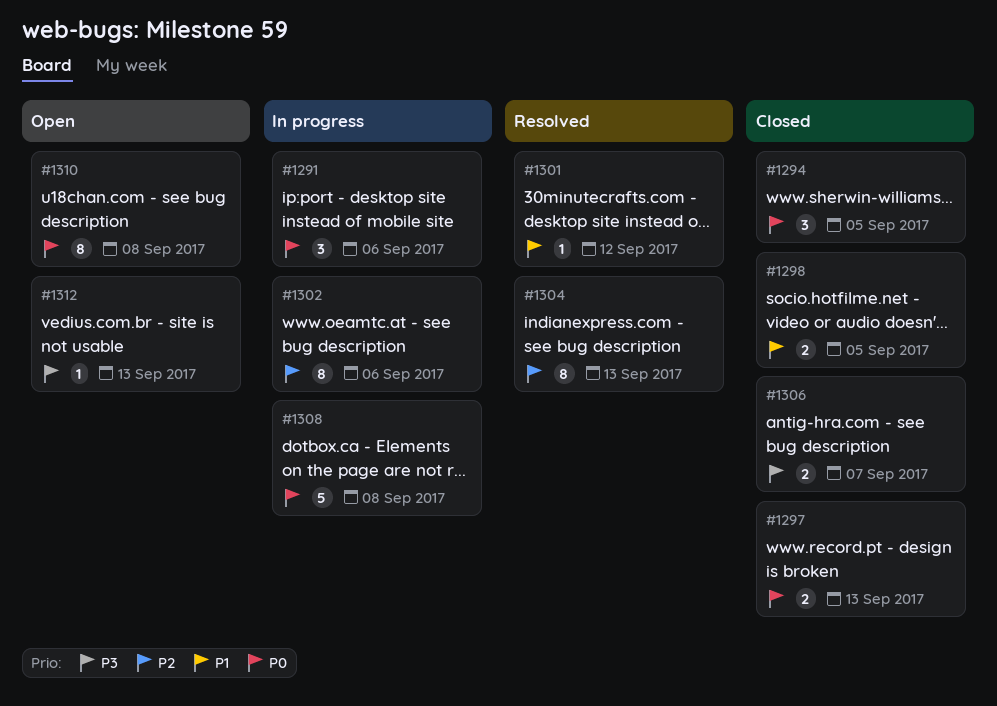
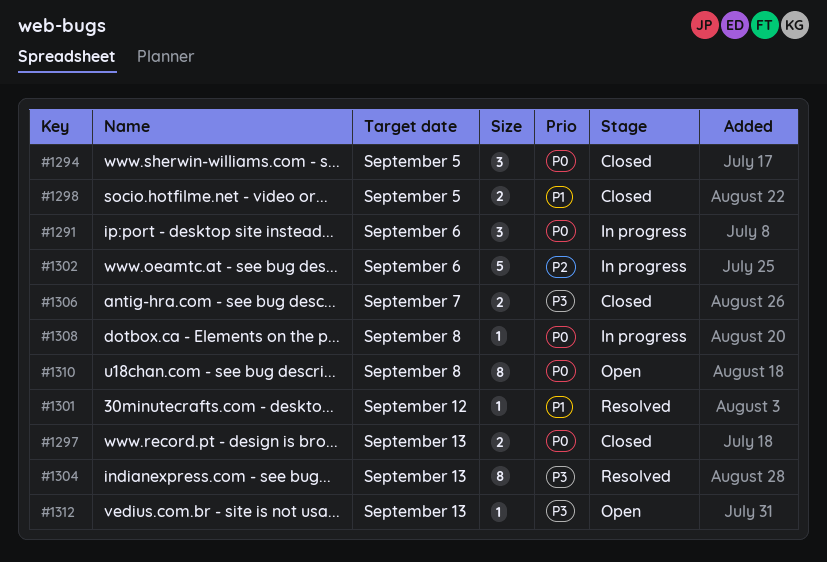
#1302, estimate: 8 -> 5
#1304, priority: P2 -> P3
#1308, estimate: 5 -> 1

